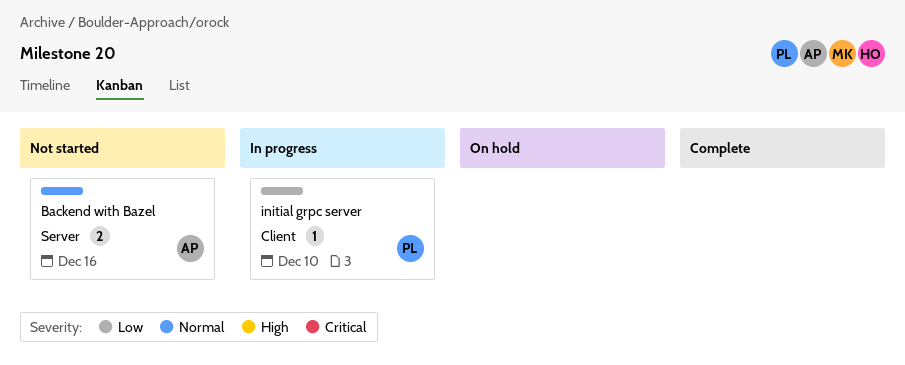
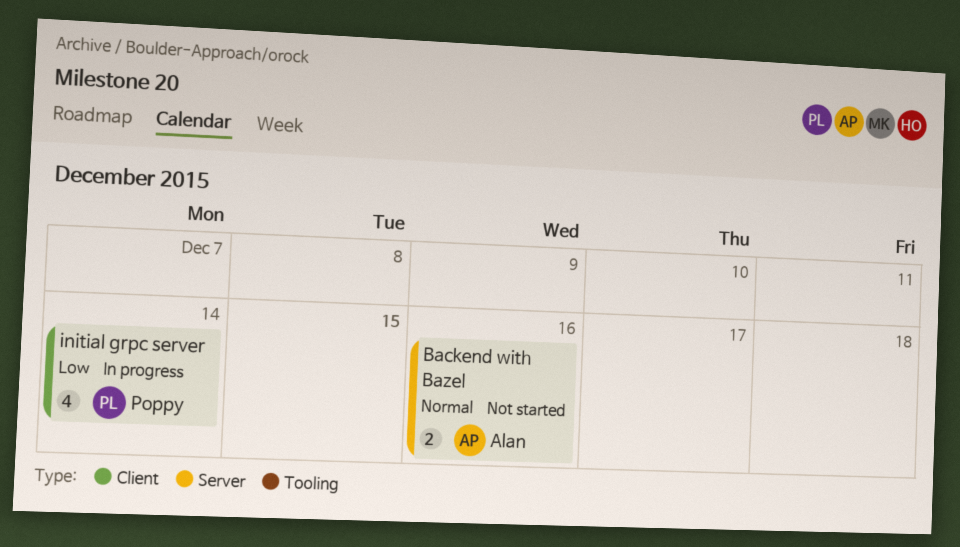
initial grpc server, estimate: 1 -> 4
initial grpc server, due: Dec 10 -> Dec 14

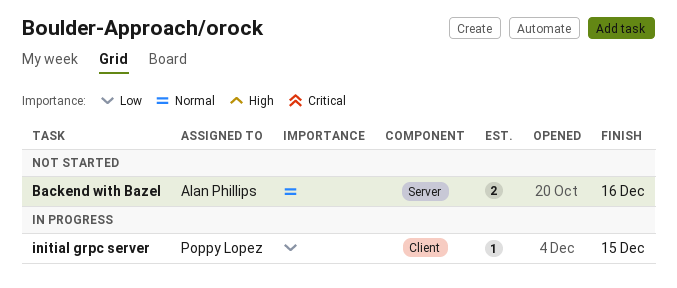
initial grpc server, estimate: 4 -> 1
initial grpc server, due: Dec 14 -> Dec 15

